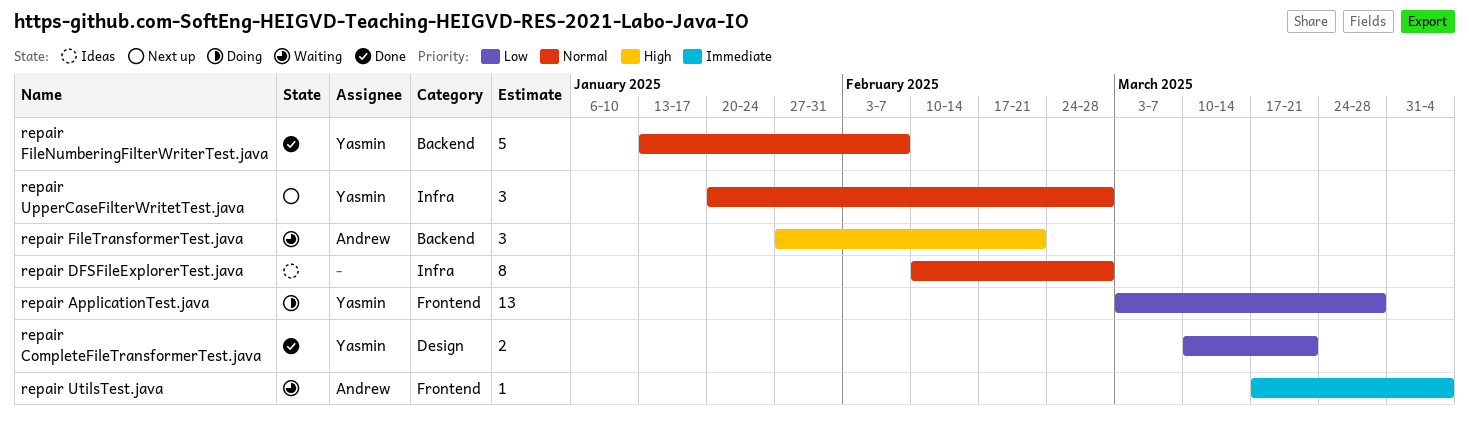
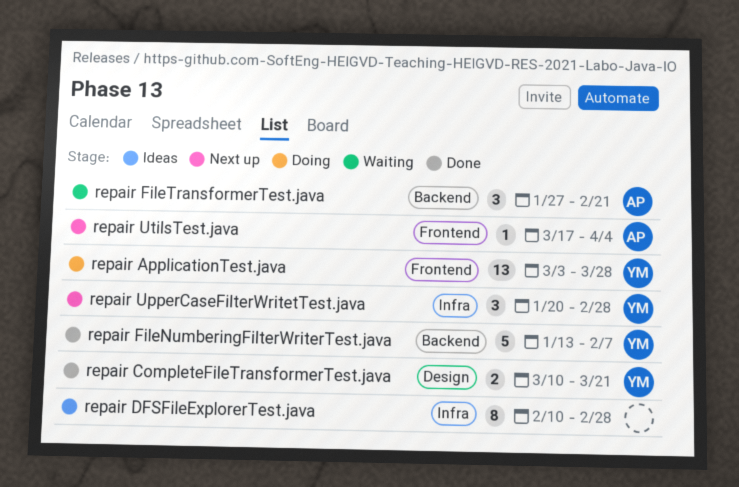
repair UtilsTest.java, status: Waiting -> Next up

